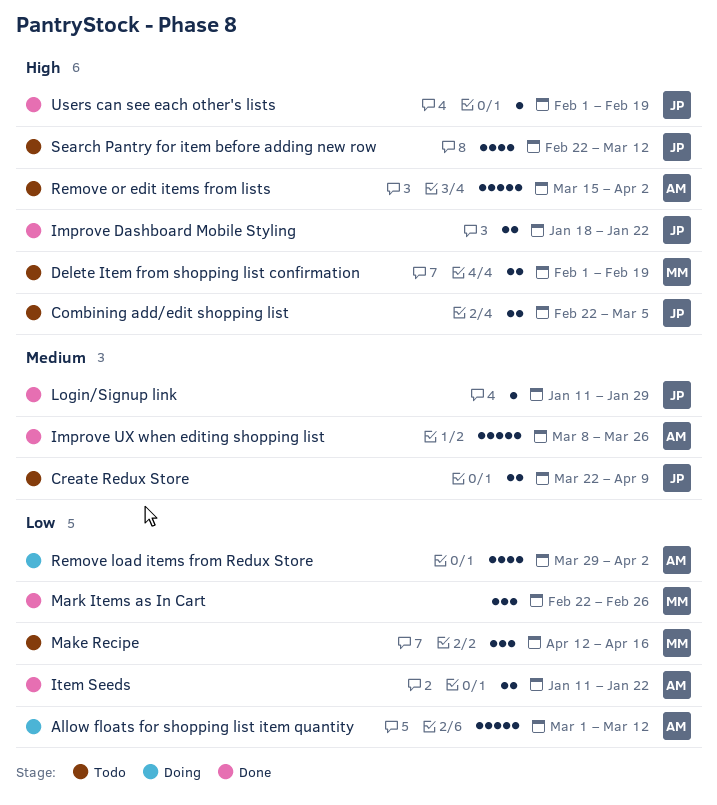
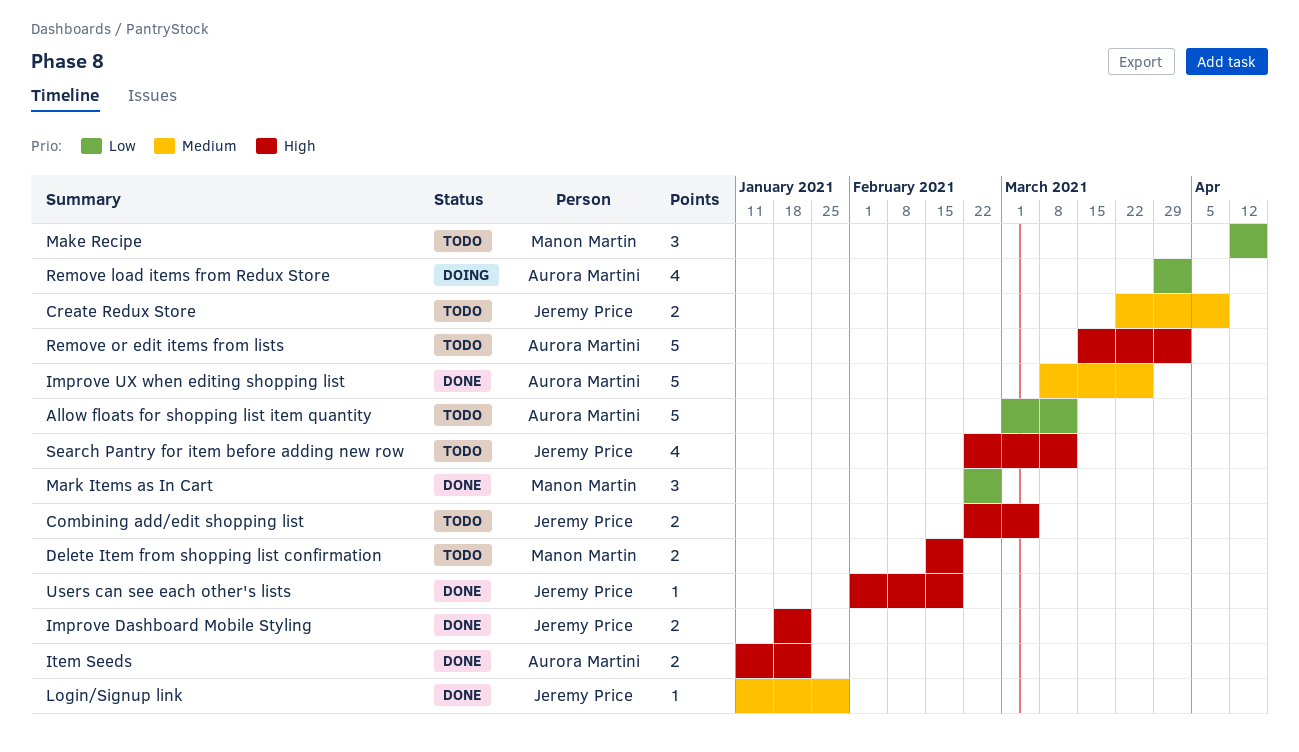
Allow floats for shopping list item quantity, status: Doing -> Todo
Delete Item from shopping list confirmation, start: Feb 1 -> Feb 15
Item Seeds, priority: Low -> High

